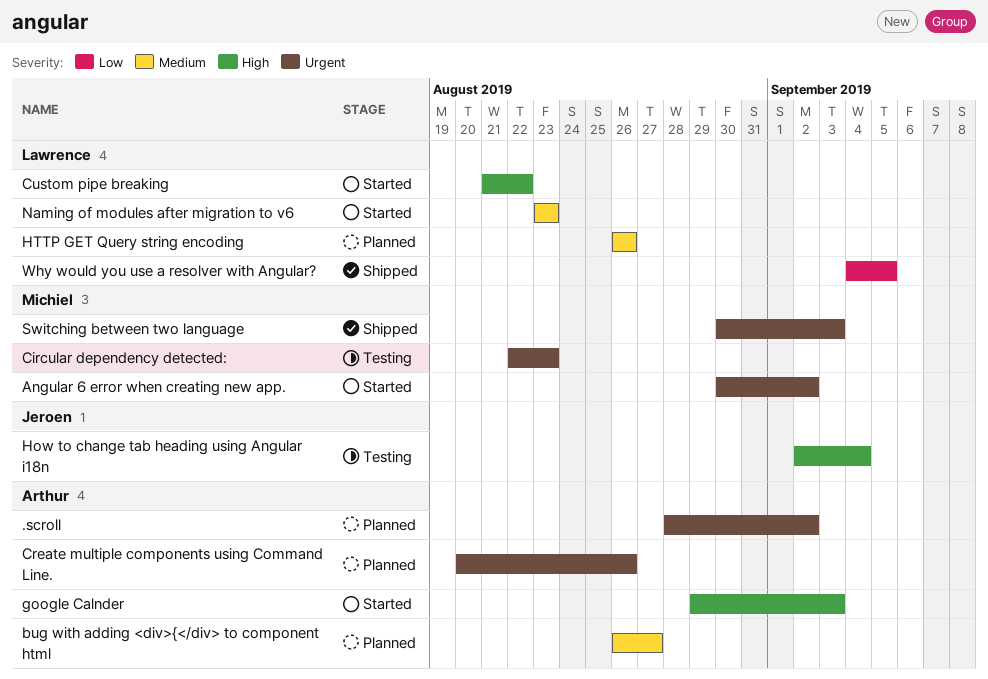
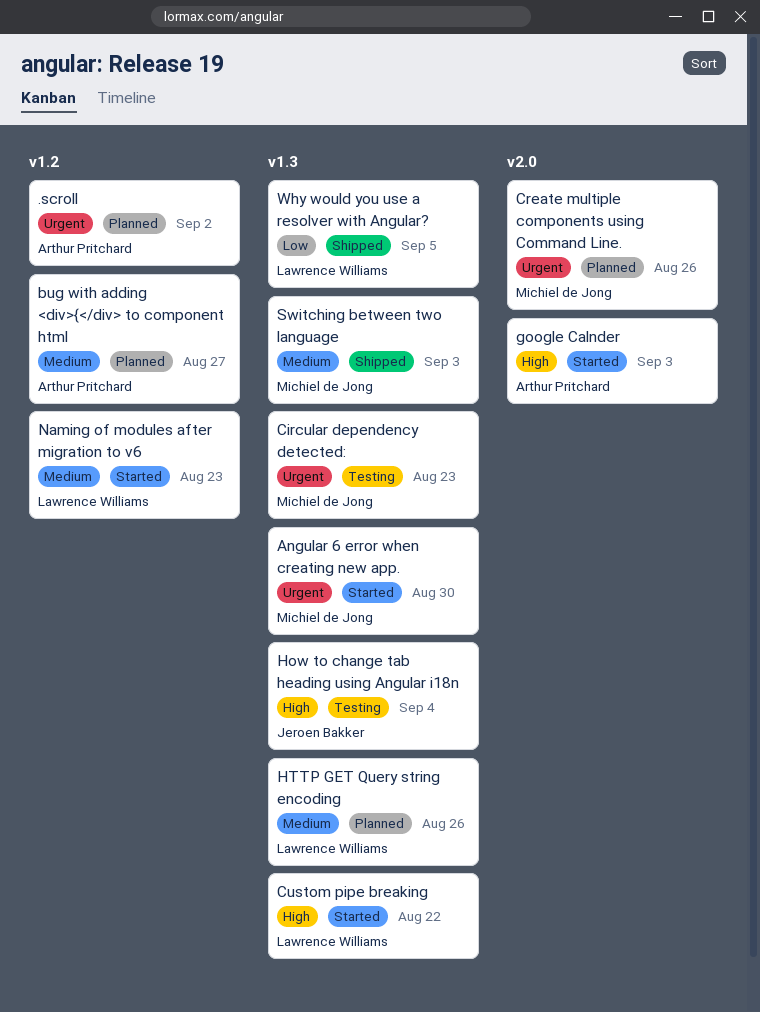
Angular 6 error when creating new app., due: Sep 2 -> Aug 30
Create multiple components using Command Line., owner: Arthur Pritchard -> Michiel de Jong
Switching between two language, priority: Urgent -> Medium

